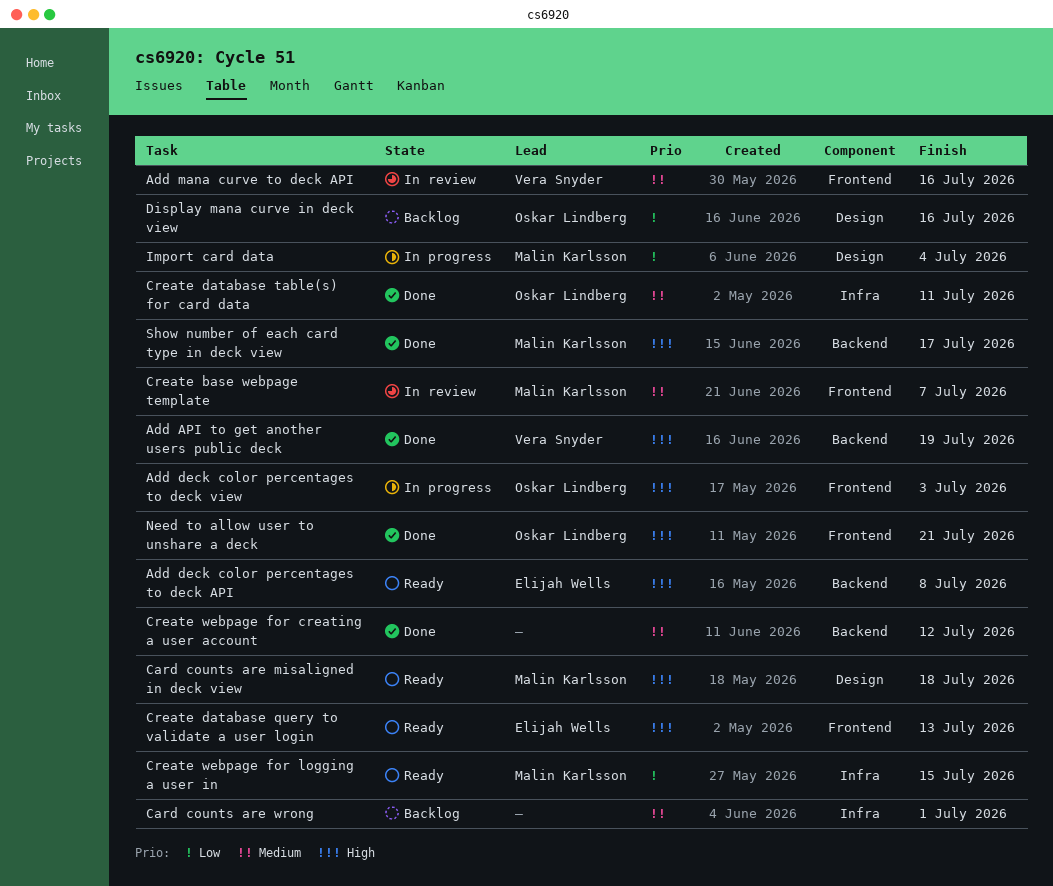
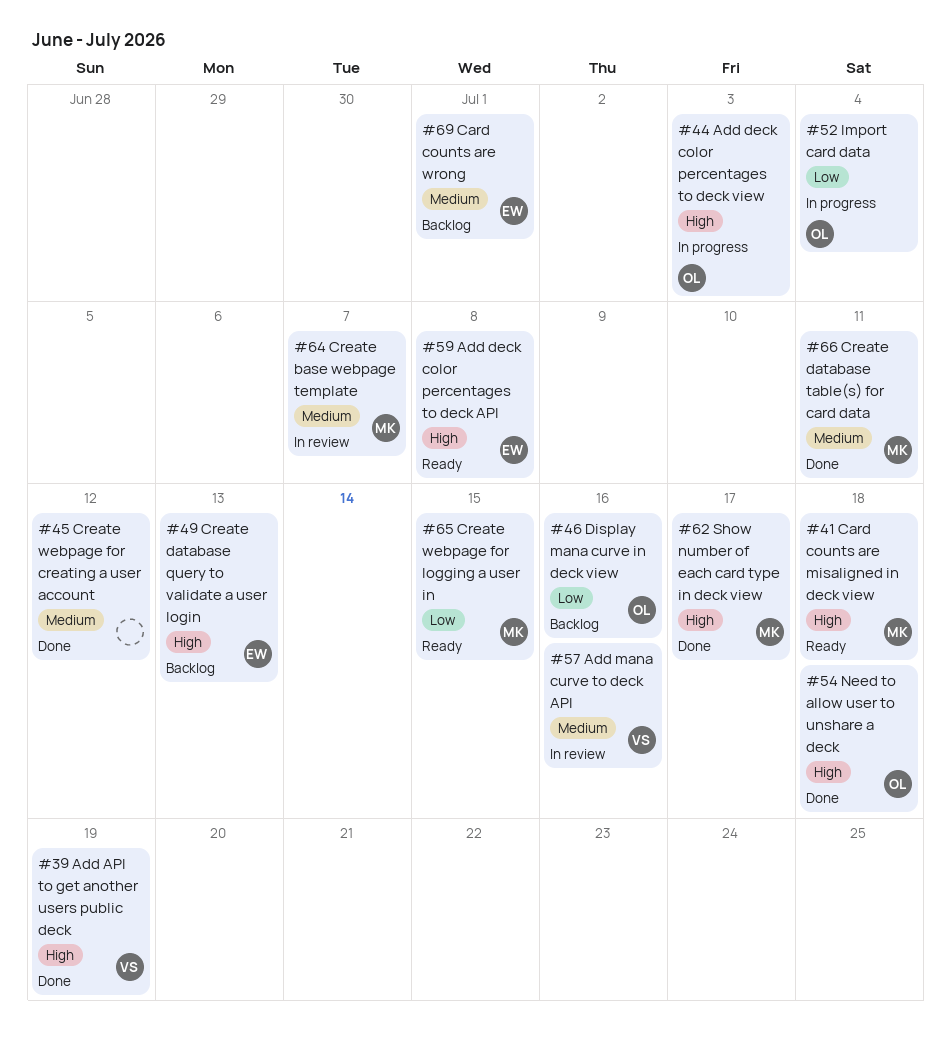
Card counts are wrong, owner: none -> Elijah Wells
Create database query to validate a user login, status: Ready -> Backlog
Create database table(s) for card data, owner: Oskar Lindberg -> Malin Karlsson
Import card data, owner: Malin Karlsson -> Oskar Lindberg
Need to allow user to unshare a deck, due: Jul 21 -> Jul 18

